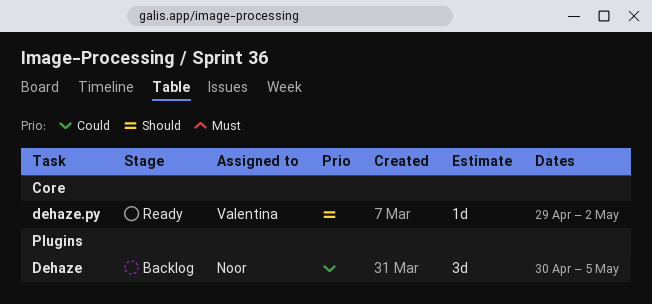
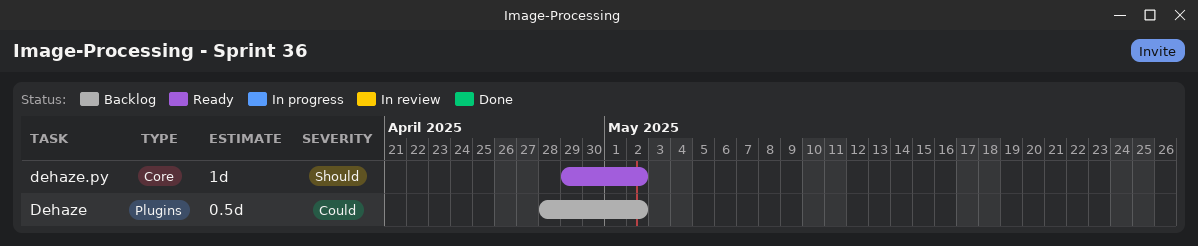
Dehaze, estimate: 3d -> 0.5d
Dehaze, start: Apr 30 -> Apr 28
Dehaze, due: May 5 -> May 2

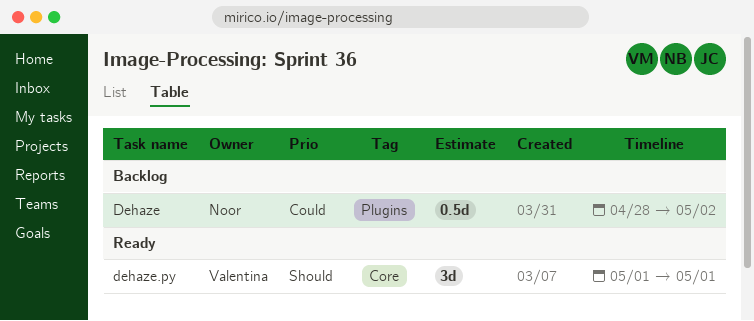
dehaze.py, estimate: 1d -> 3d
dehaze.py, start: Apr 29 -> May 1
dehaze.py, due: May 2 -> May 1

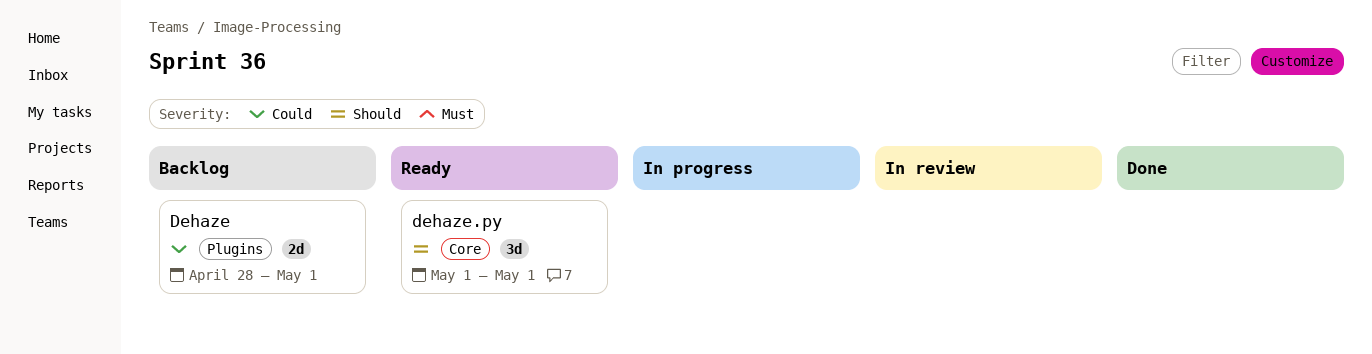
Dehaze, estimate: 0.5d -> 2d
Dehaze, due: May 2 -> May 1

